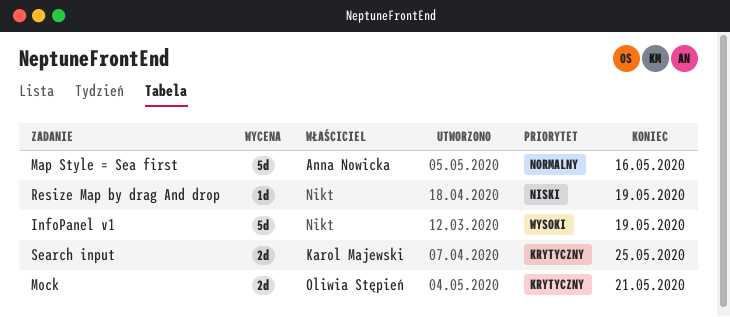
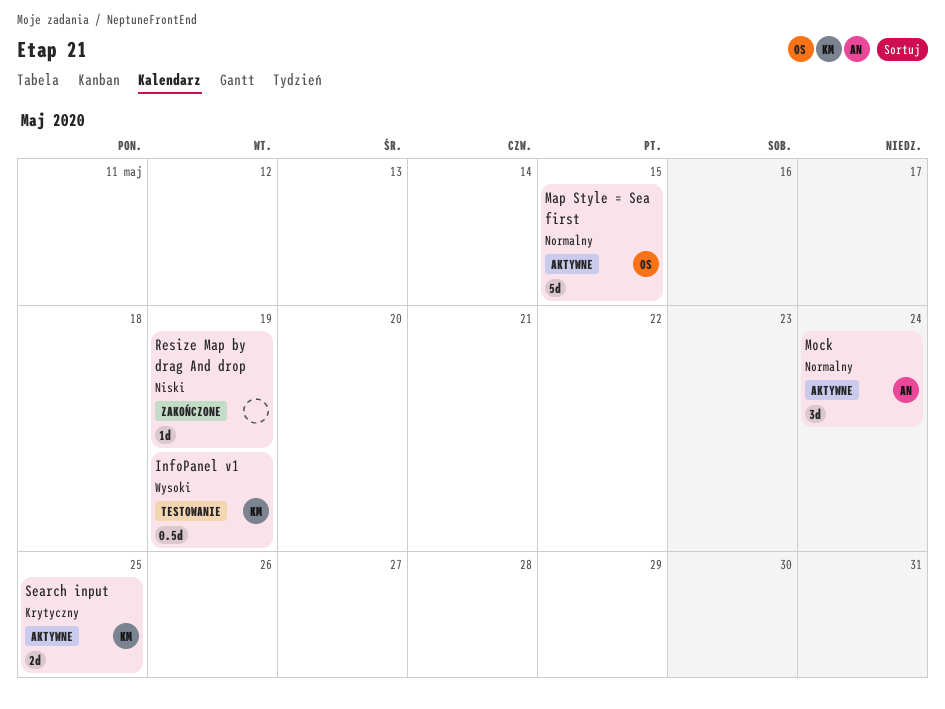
InfoPanel v1, owner: none -> Karol Majewski
InfoPanel v1, estimate: 5d -> 0.5d
Map Style = Sea first, owner: Anna Nowicka -> Oliwia Stępień
Map Style = Sea first, due: May 16 -> May 15
Mock, owner: Oliwia Stępień -> Anna Nowicka
Mock, priority: Krytyczny -> Normalny
Mock, estimate: 2d -> 3d
Mock, due: May 21 -> May 24

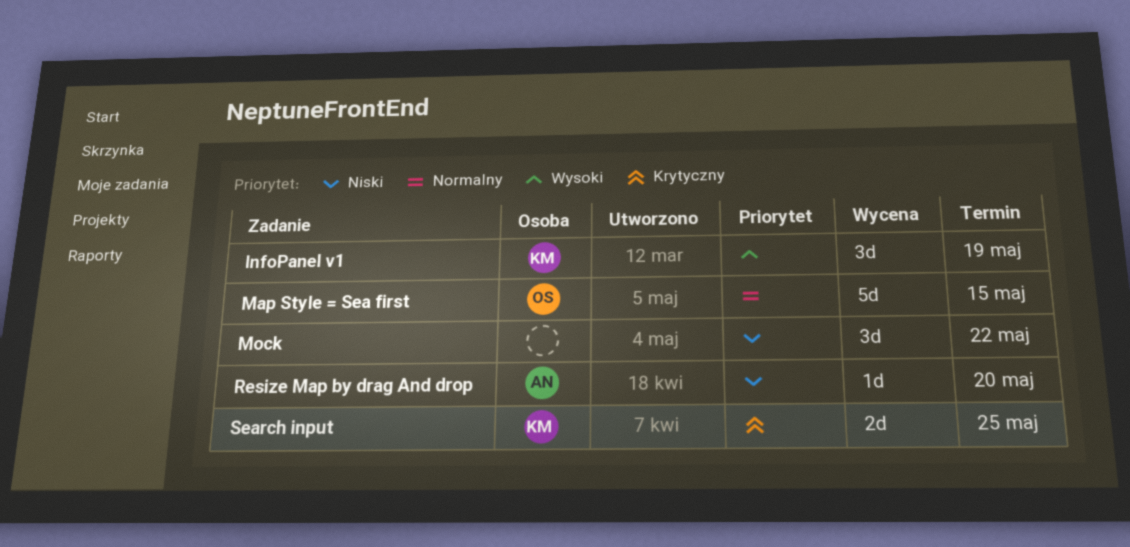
InfoPanel v1, estimate: 0.5d -> 3d
Mock, owner: AN -> none
Mock, priority: Normalny -> Niski
Mock, due: May 24 -> May 22
Resize Map by drag And drop, owner: none -> AN
Resize Map by drag And drop, due: May 19 -> May 20

